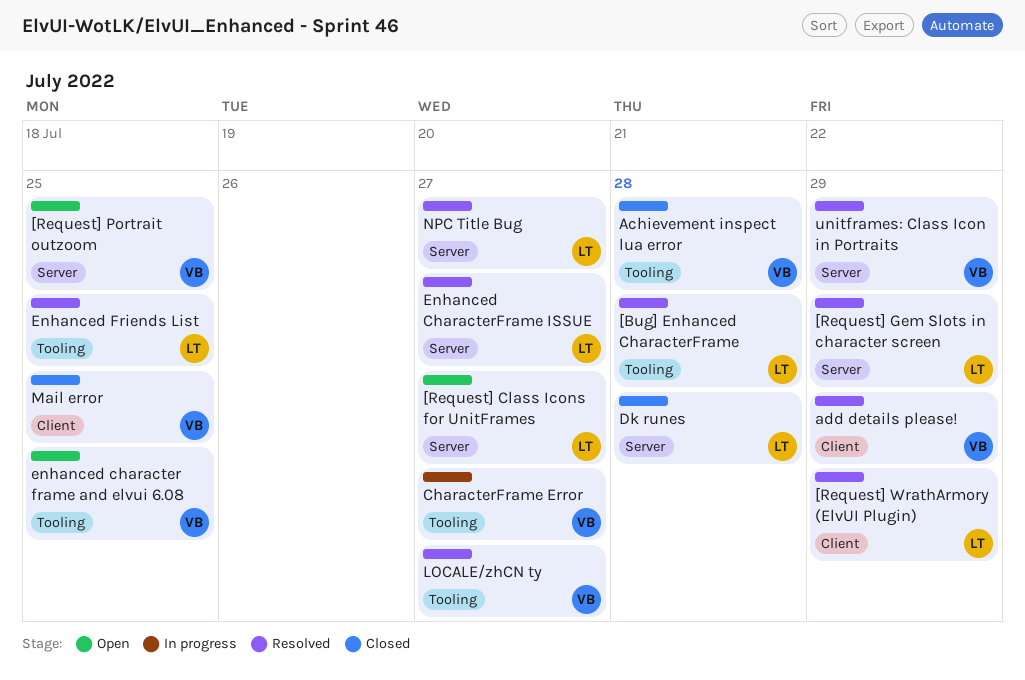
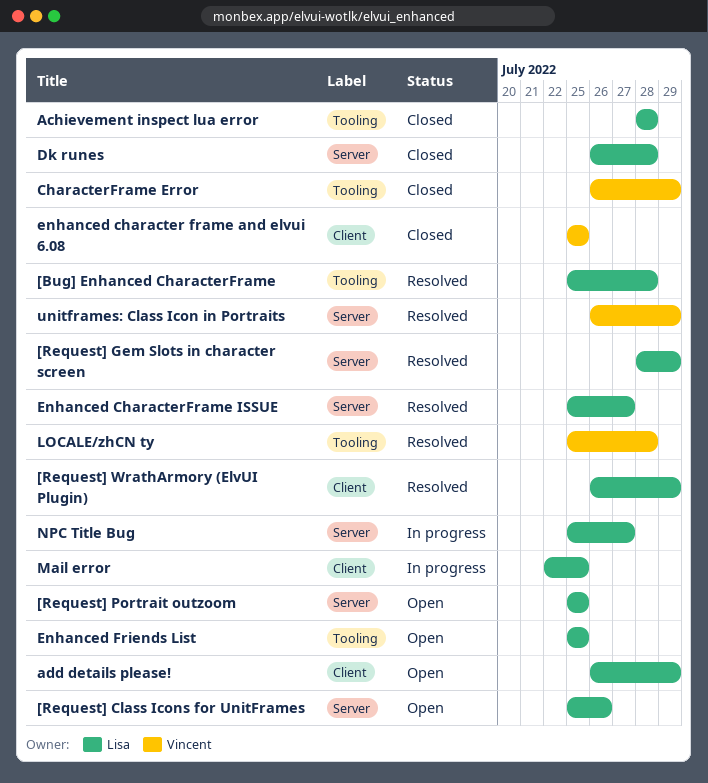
[Request] Class Icons for UnitFrames, due: Jul 27 -> Jul 26
[Request] Portrait outzoom, owner: Vincent -> Lisa
Achievement inspect lua error, owner: Vincent -> Lisa
add details please!, status: Resolved -> Open
add details please!, owner: Vincent -> Lisa
CharacterFrame Error, status: In progress -> Closed
CharacterFrame Error, due: Jul 27 -> Jul 29
enhanced character frame and elvui 6.08, status: Open -> Closed
enhanced character frame and elvui 6.08, label: Tooling -> Client
Enhanced Friends List, status: Resolved -> Open
LOCALE/zhCN ty, due: Jul 27 -> Jul 28
Mail error, status: Closed -> In progress
Mail error, owner: Vincent -> Lisa
NPC Title Bug, status: Resolved -> In progress

